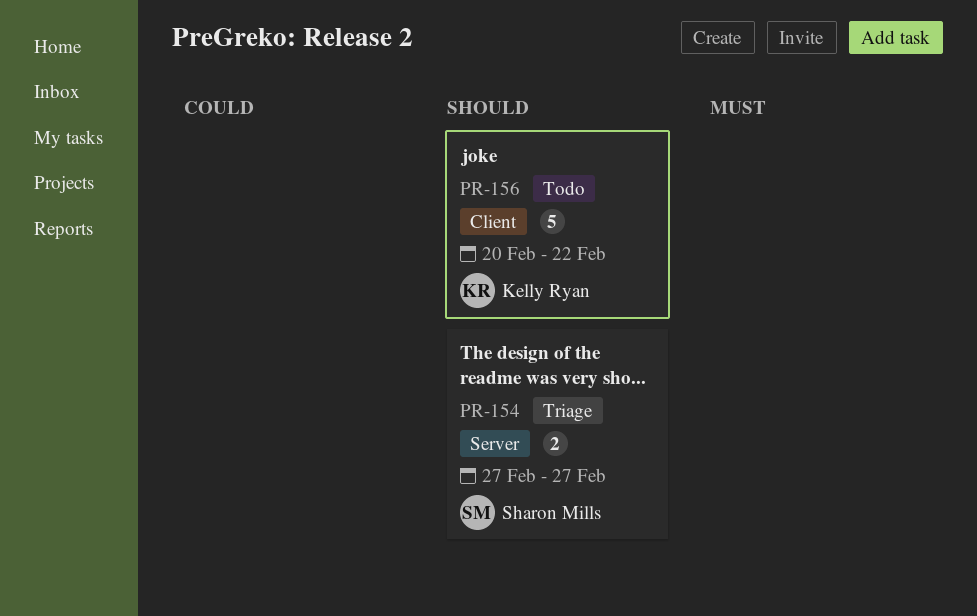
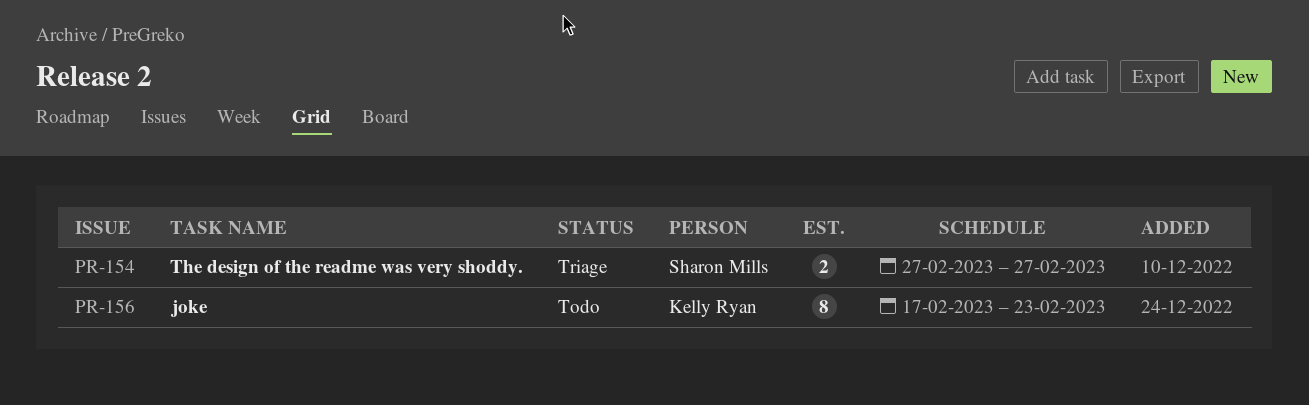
PR-156, estimate: 5 -> 8
PR-156, start: Feb 20 -> Feb 17
PR-156, due: Feb 22 -> Feb 23

